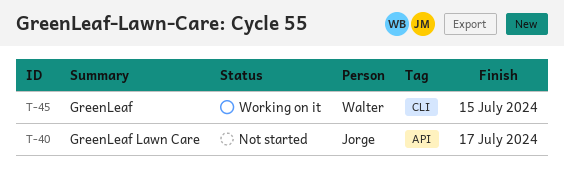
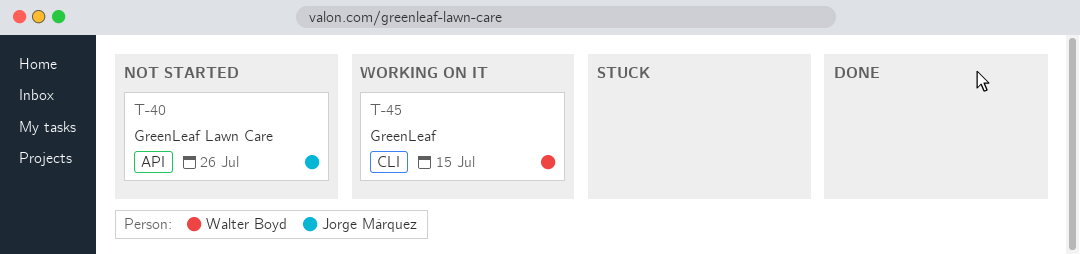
T-40, due: Jul 17 -> Jul 26

